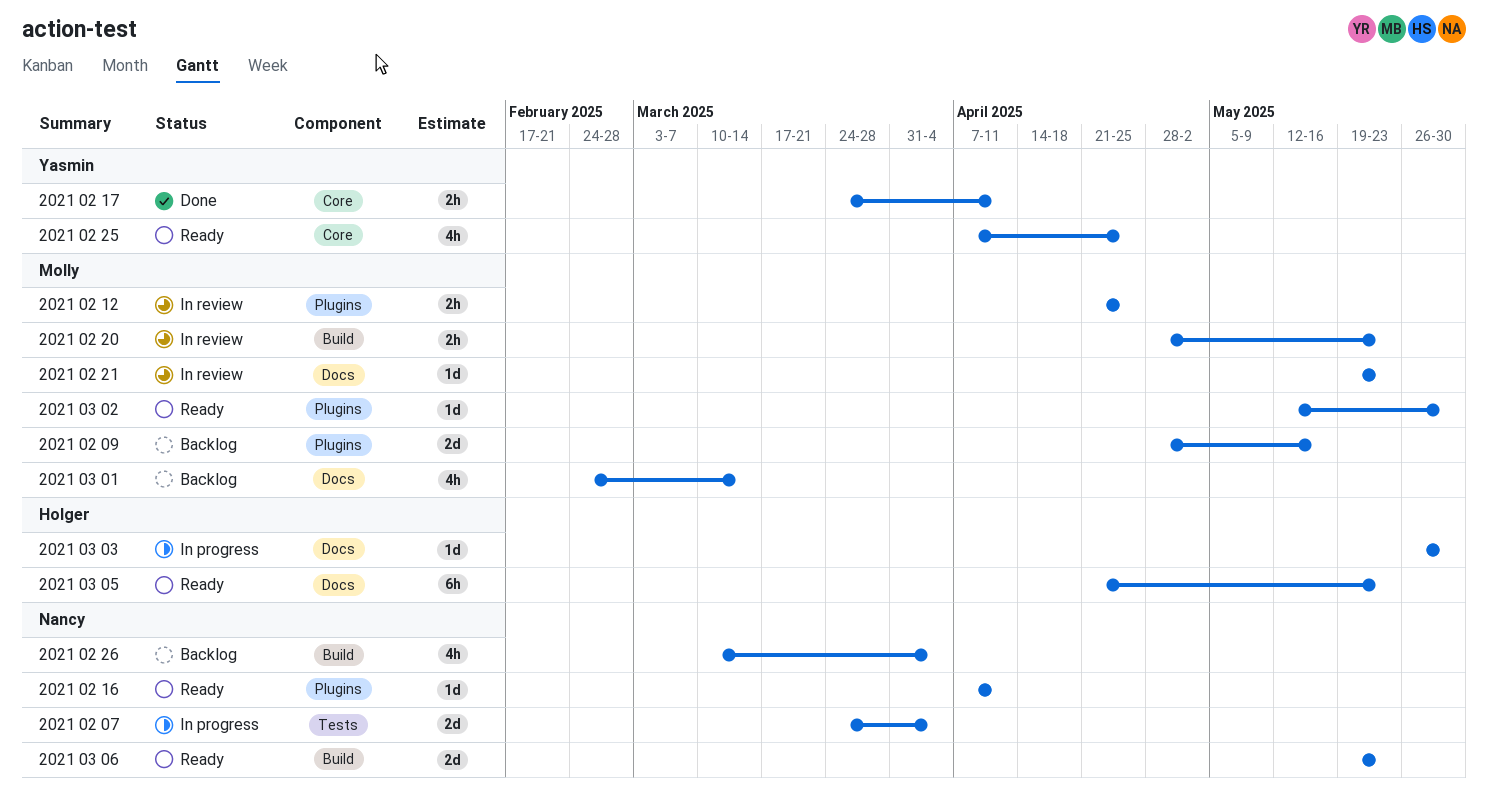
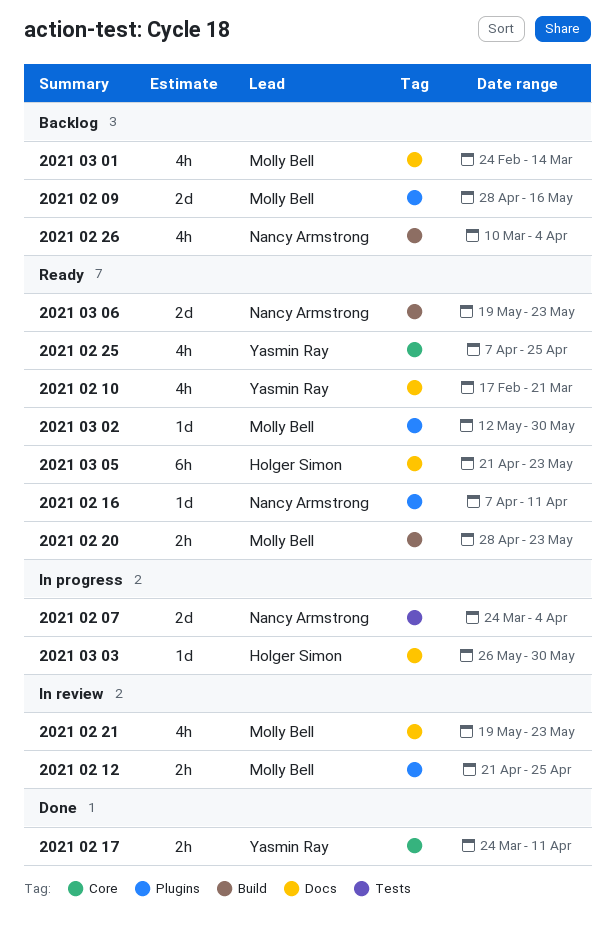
2021 02 10: none -> present
2021 02 20, status: In review -> Ready
2021 02 21, estimate: 1d -> 4h

